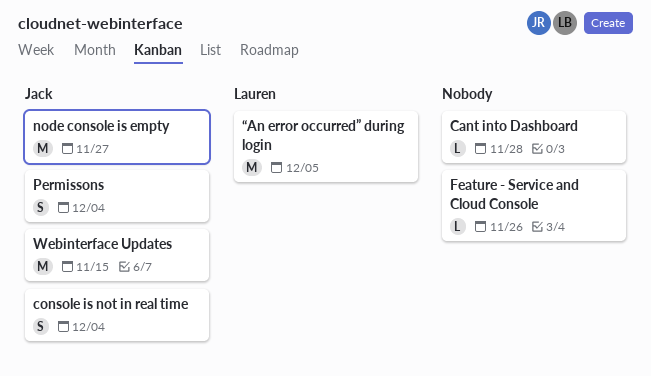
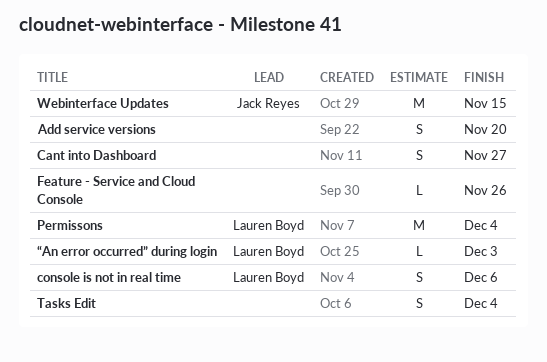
Add service versions: none -> present
Cant into Dashboard, estimate: L -> S
Cant into Dashboard, due: Nov 28 -> Nov 27
console is not in real time, owner: Jack Reyes -> Lauren Boyd
console is not in real time, due: Dec 4 -> Dec 6
node console is empty: present -> none
Permissons, owner: Jack Reyes -> Lauren Boyd
Permissons, estimate: S -> M
Tasks Edit: none -> present
“An error occurred” during login, estimate: M -> L
“An error occurred” during login, due: Dec 5 -> Dec 3

